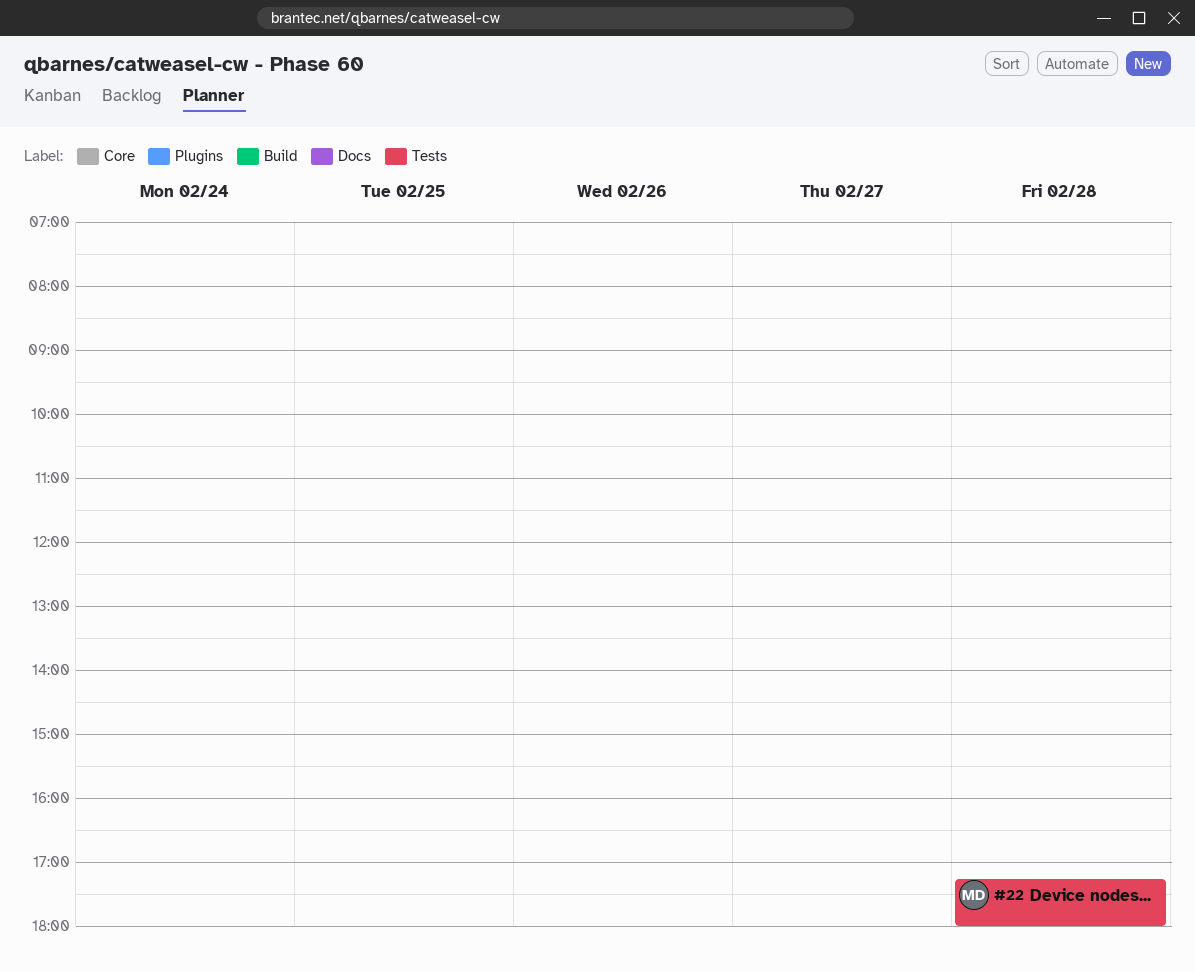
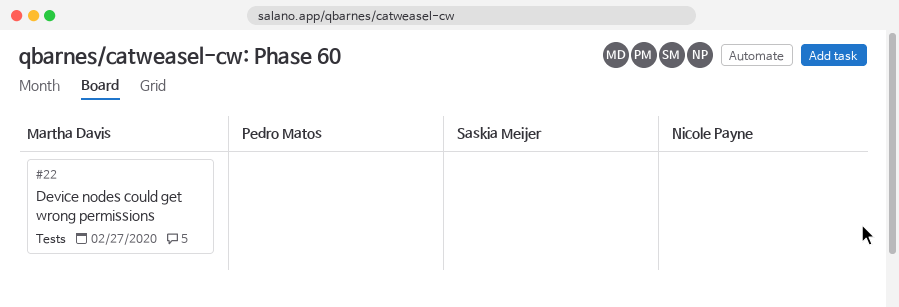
#22, day: Feb 28 -> Feb 27

